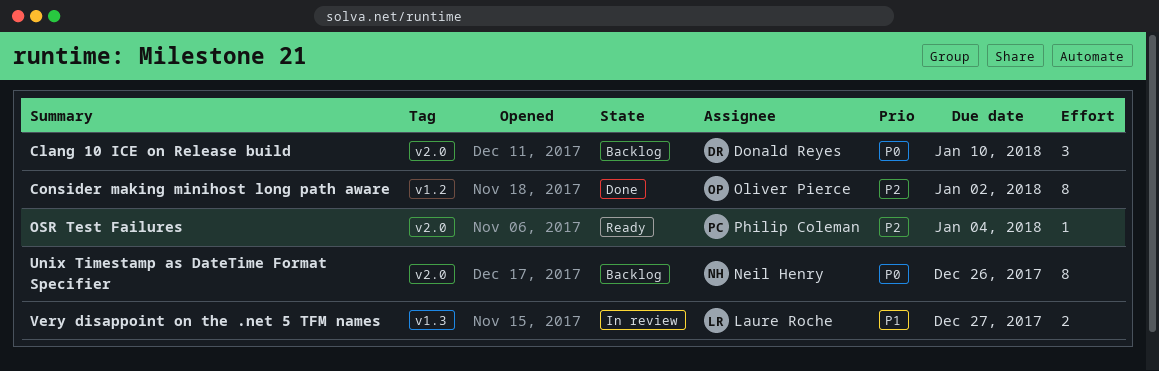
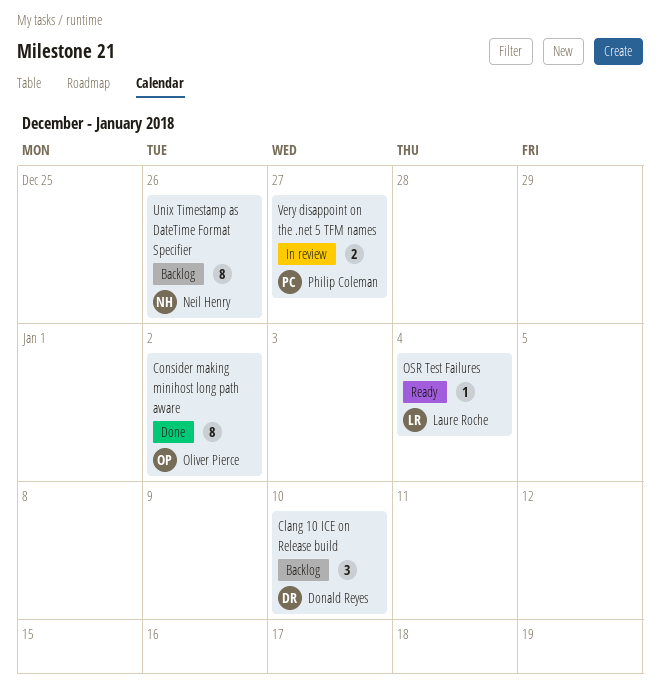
OSR Test Failures, owner: Philip Coleman -> Laure Roche
Very disappoint on the .net 5 TFM names, owner: Laure Roche -> Philip Coleman

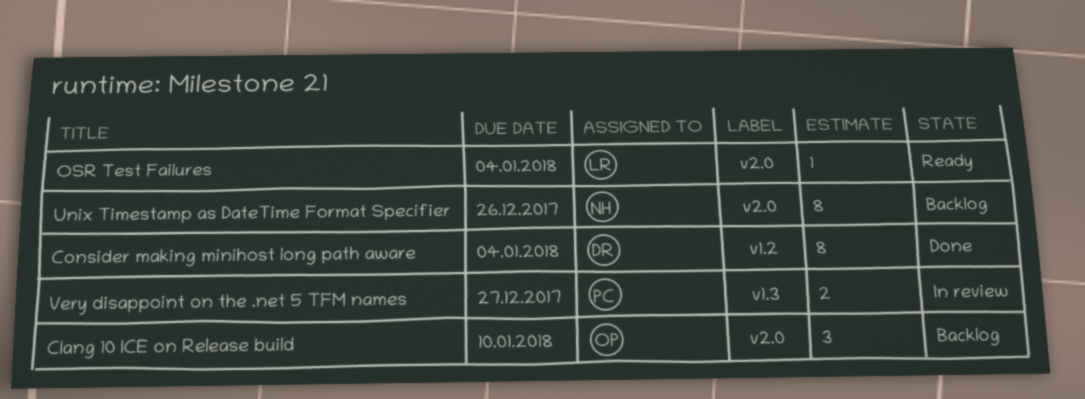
Clang 10 ICE on Release build, owner: Donald Reyes -> Oliver Pierce
Consider making minihost long path aware, owner: Oliver Pierce -> Donald Reyes
Consider making minihost long path aware, due: Jan 2 -> Jan 4

